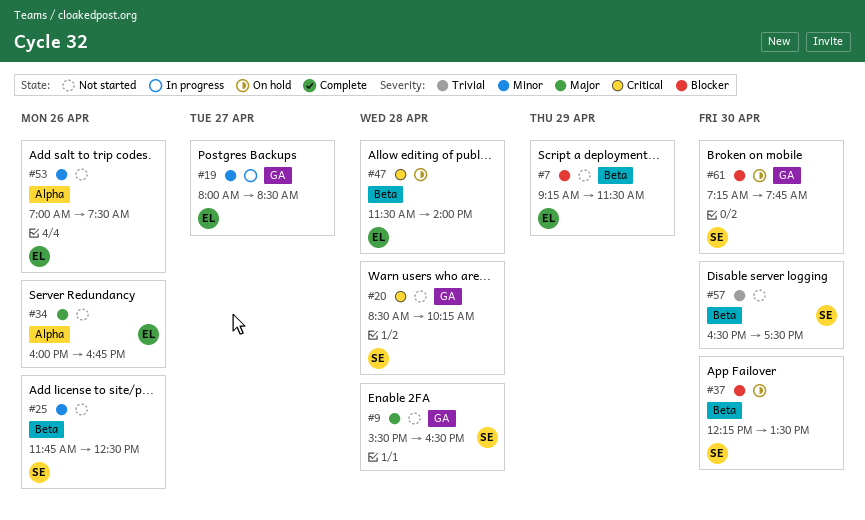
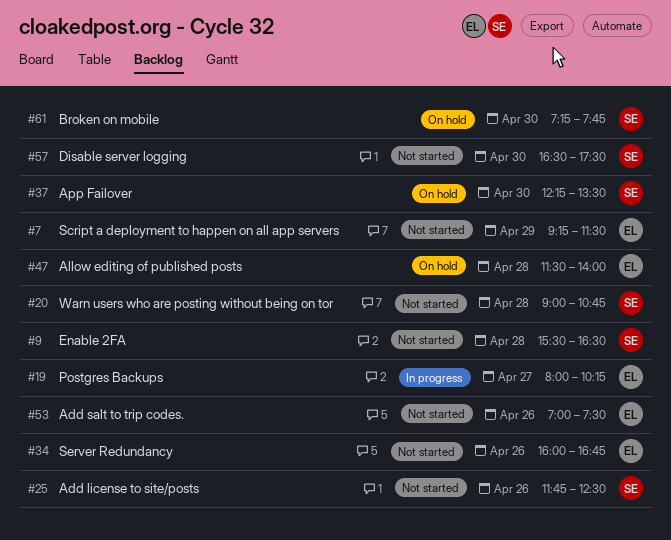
#19, ends: 08:30 -> 10:15
#20, begins: 08:30 -> 09:00
#20, ends: 10:15 -> 10:45

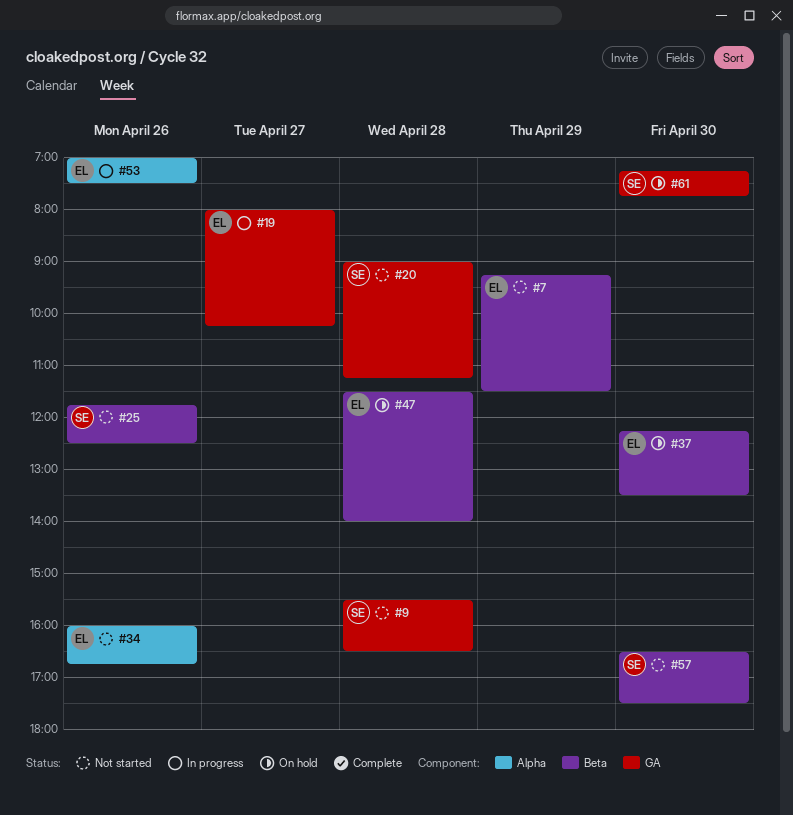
#20, ends: 10:45 -> 11:15
#37, owner: SE -> EL
#53, status: Not started -> In progress

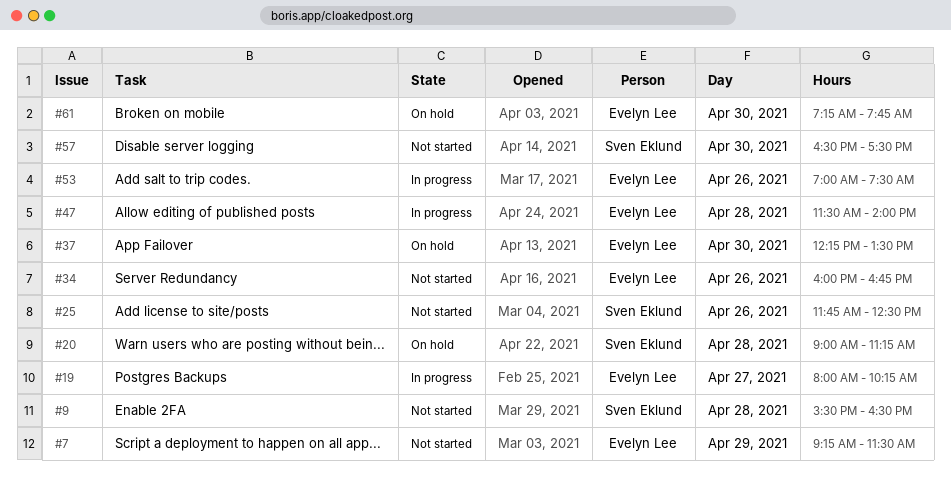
#20, status: Not started -> On hold
#47, status: On hold -> In progress
#61, owner: Sven Eklund -> Evelyn Lee

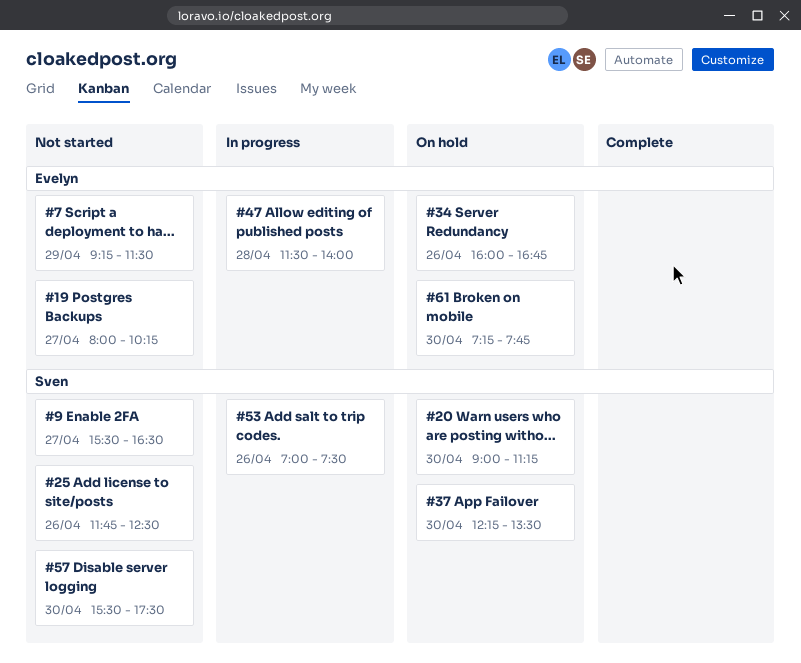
#9, day: Apr 28 -> Apr 27
#19, status: In progress -> Not started
#20, day: Apr 28 -> Apr 30
#34, status: Not started -> On hold
#37, owner: Evelyn Lee -> Sven Eklund
#53, owner: Evelyn Lee -> Sven Eklund
#57, begins: 16:30 -> 15:30

